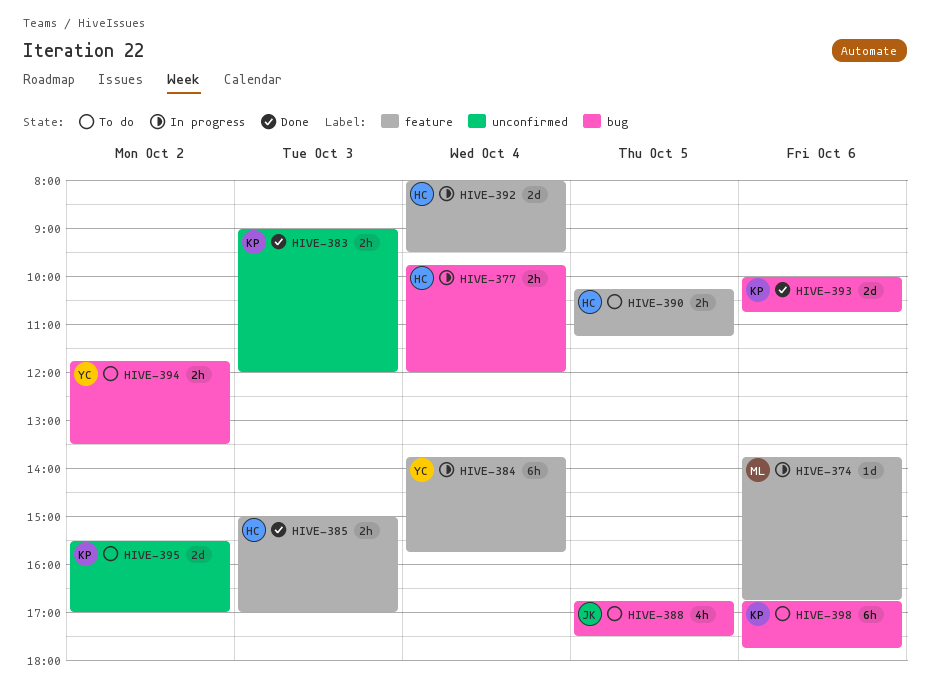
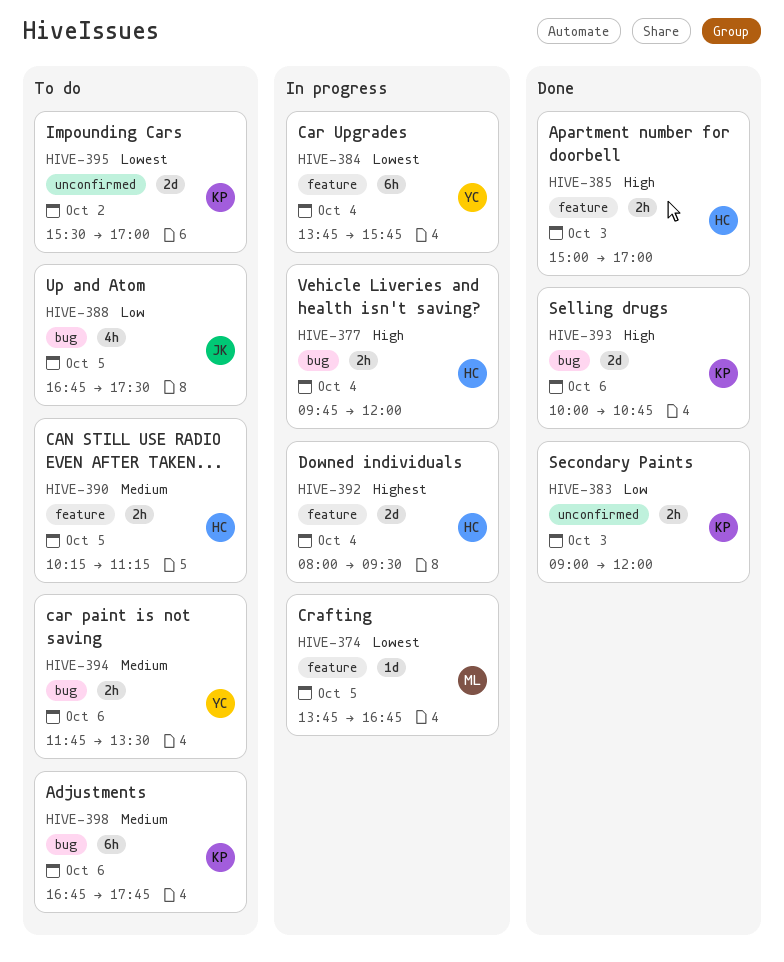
HIVE-374, day: Oct 6 -> Oct 5
HIVE-394, day: Oct 2 -> Oct 6

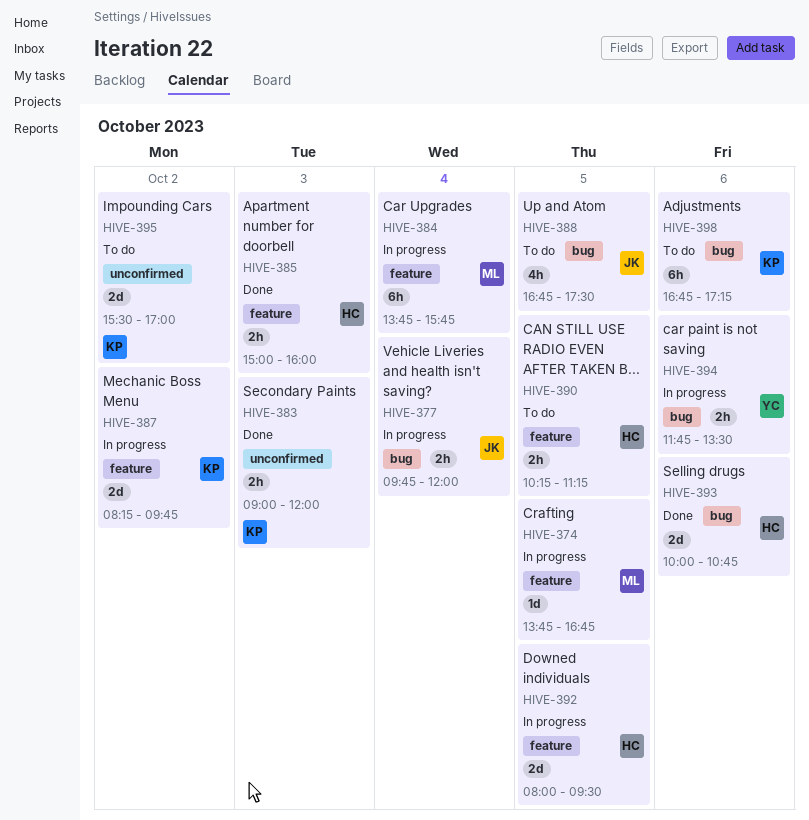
HIVE-377, owner: HC -> JK
HIVE-384, owner: YC -> ML
HIVE-385, ends: 17:00 -> 16:00
HIVE-387: none -> present
HIVE-392, day: Oct 4 -> Oct 5
HIVE-393, owner: KP -> HC
HIVE-394, status: To do -> In progress
HIVE-398, ends: 17:45 -> 17:15

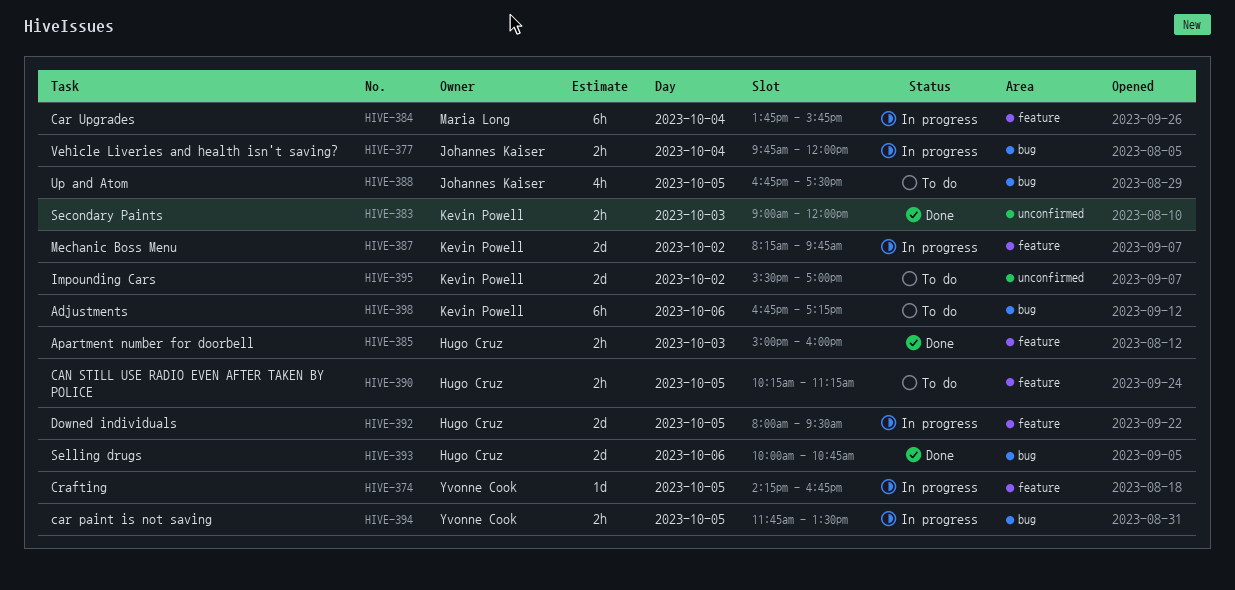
HIVE-374, owner: Maria Long -> Yvonne Cook
HIVE-374, begins: 13:45 -> 14:15
HIVE-394, day: Oct 6 -> Oct 5

